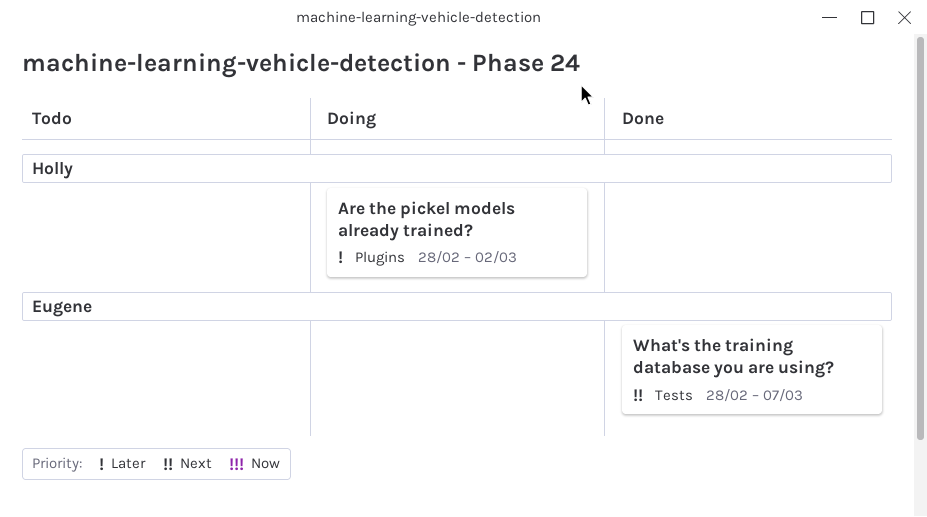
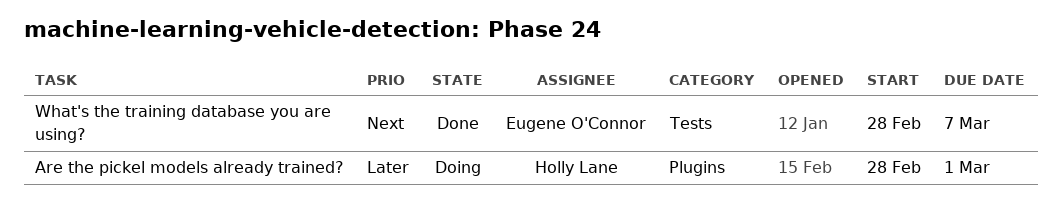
Are the pickel models already trained?, due: Mar 2 -> Mar 1

